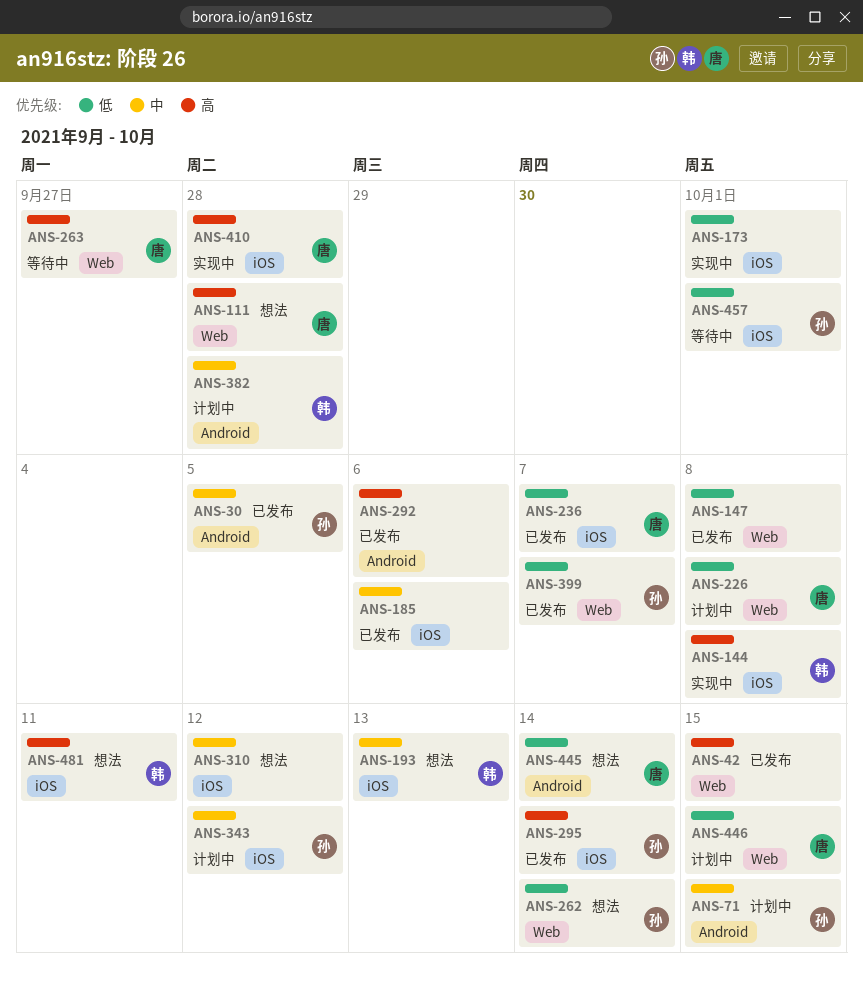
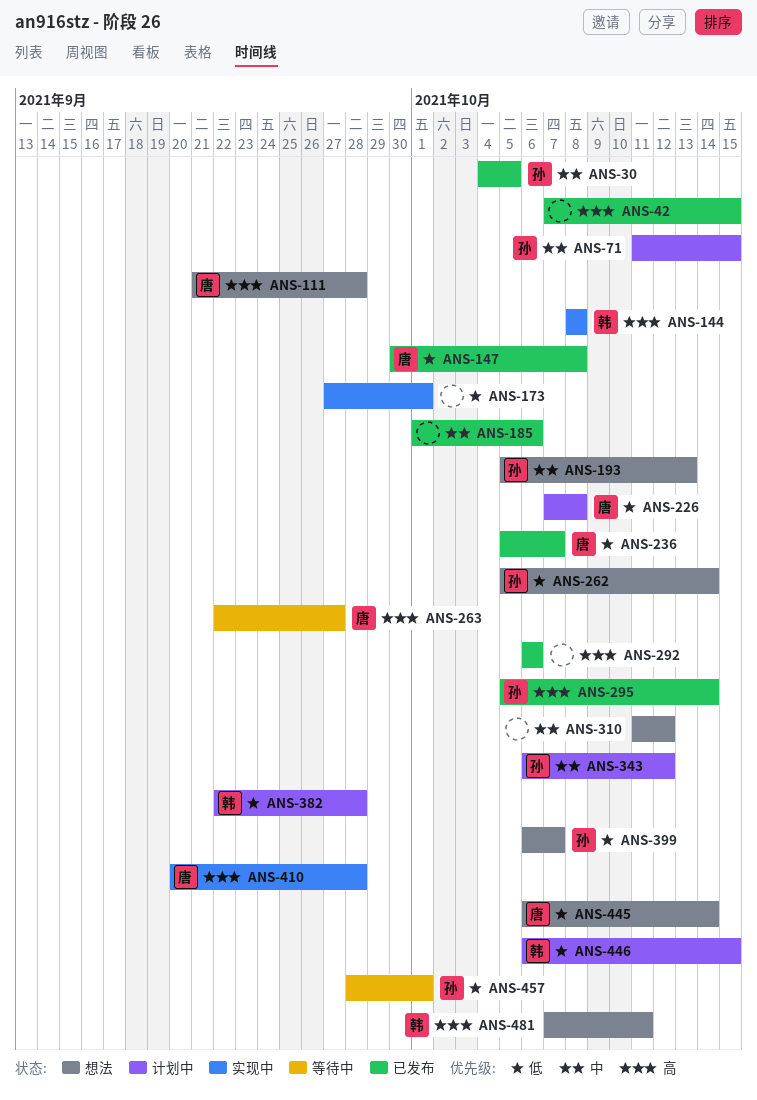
ANS-147, owner: none -> 唐
ANS-193, owner: 韩 -> 孙
ANS-382, priority: 中 -> 低
ANS-399, status: 已发布 -> 想法
ANS-446, owner: 唐 -> 韩

